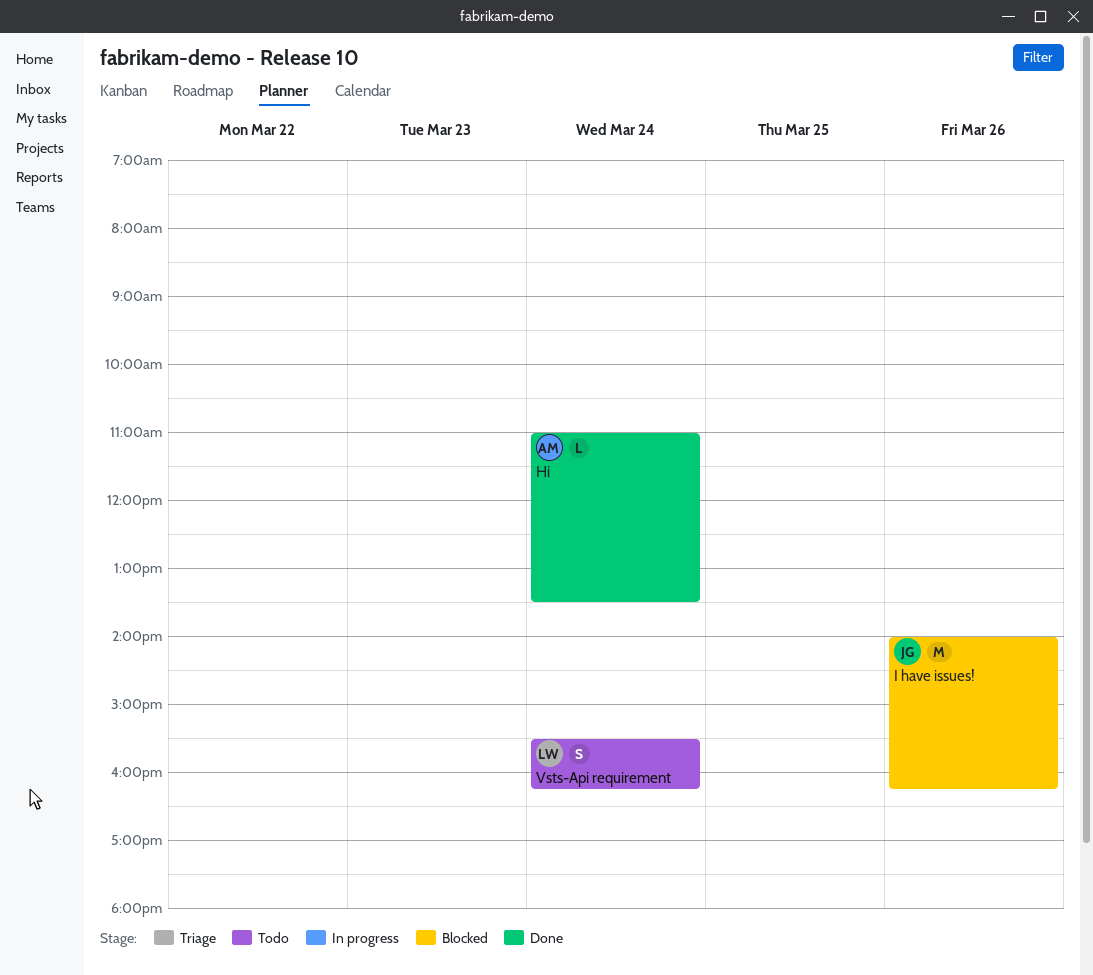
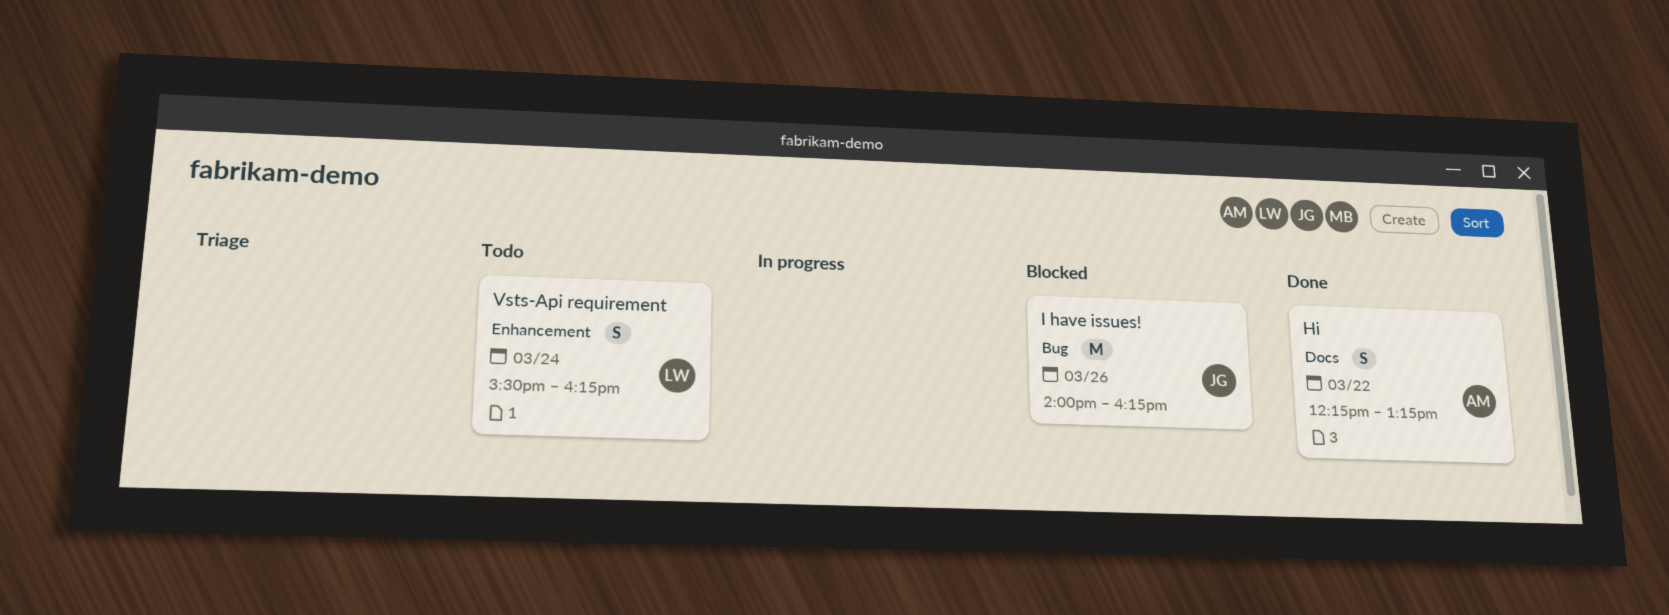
Hi, estimate: L -> S
Hi, day: Mar 24 -> Mar 22
Hi, begins: 11:00 -> 12:15
Hi, ends: 13:30 -> 13:15

